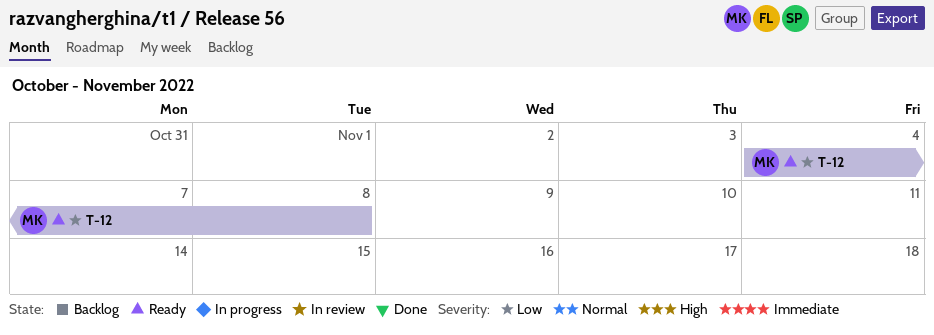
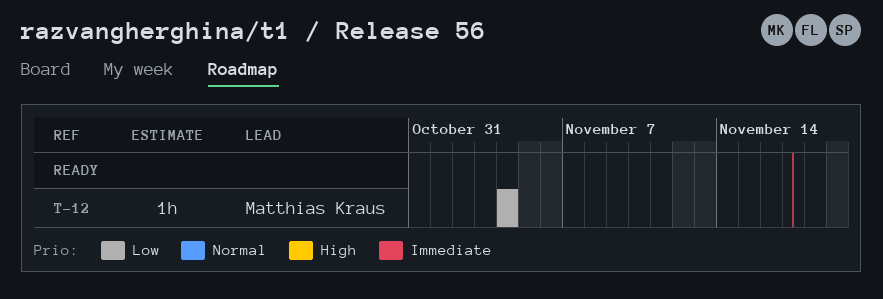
T-12, due: Nov 8 -> Nov 4

